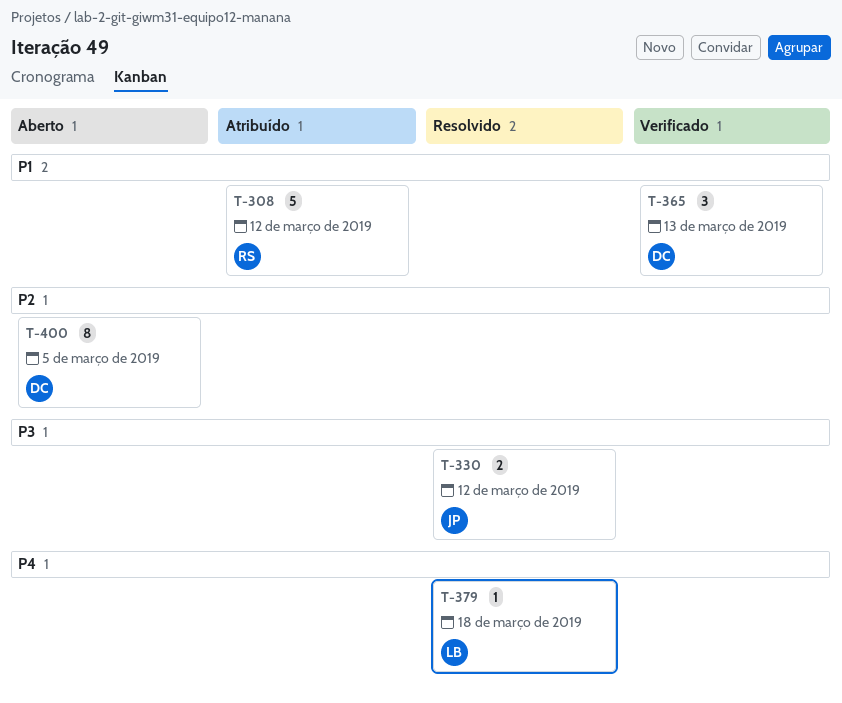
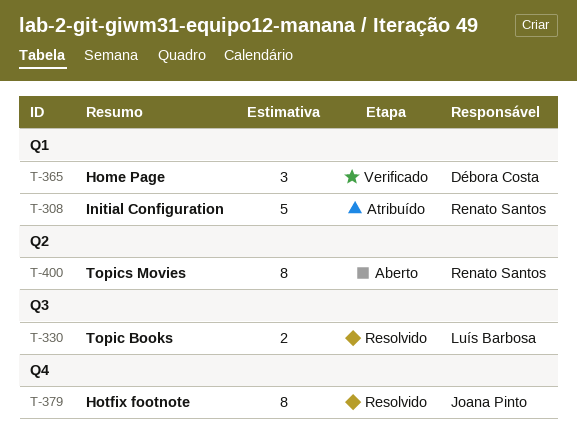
T-330, owner: Joana Pinto -> Luís Barbosa
T-379, owner: Luís Barbosa -> Joana Pinto
T-379, estimate: 1 -> 8
T-400, owner: Débora Costa -> Renato Santos

